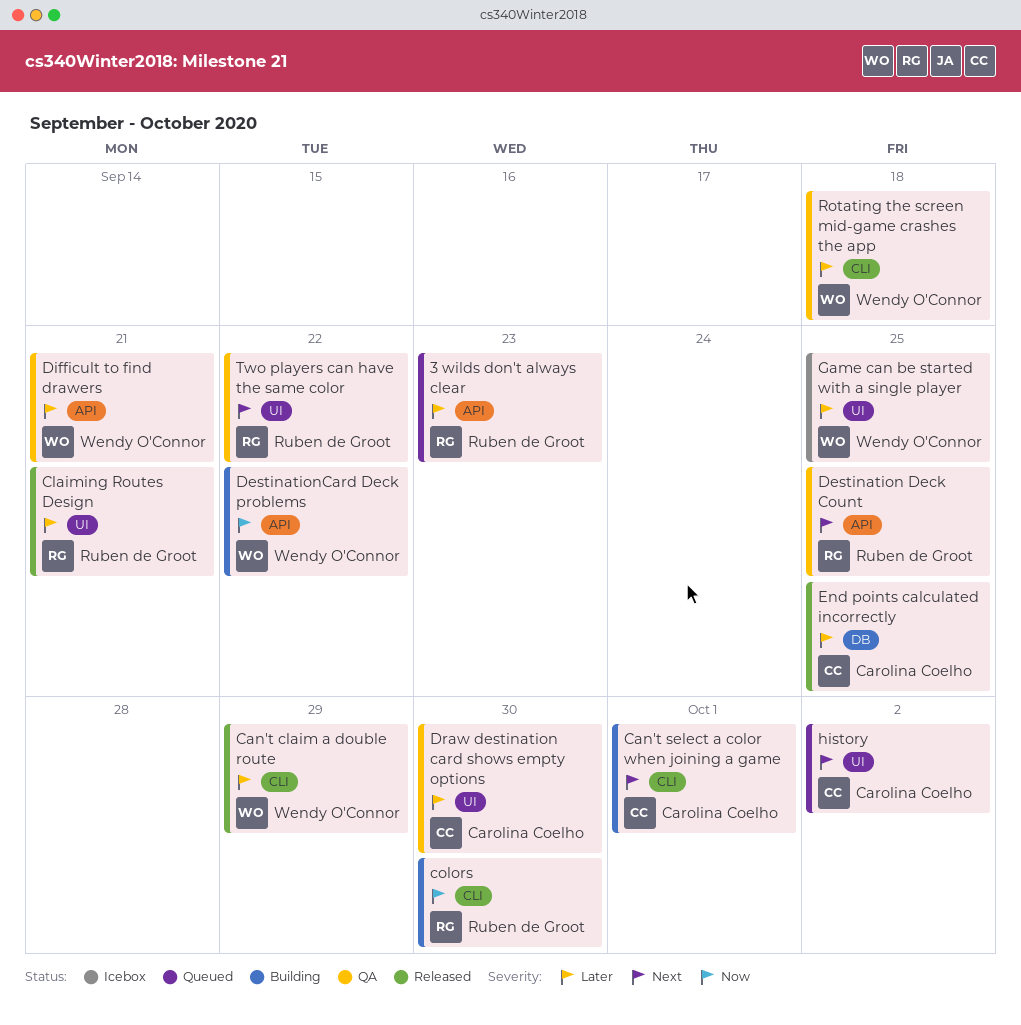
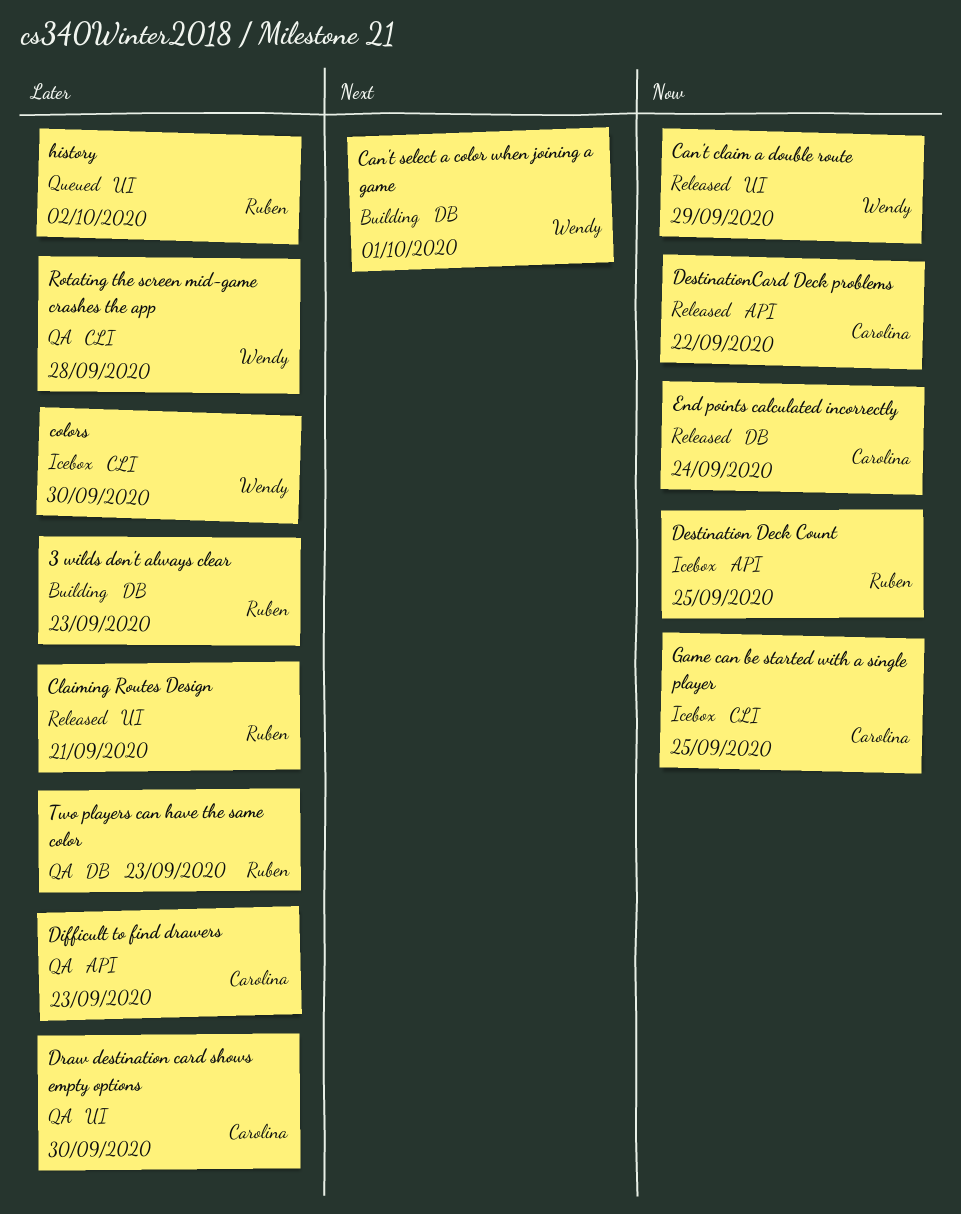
3 wilds don't always clear, status: Queued -> Building
3 wilds don't always clear, label: API -> DB
Can't claim a double route, priority: Later -> Now
Can't claim a double route, label: CLI -> UI
Can't select a color when joining a game, owner: Carolina Coelho -> Wendy O'Connor
Can't select a color when joining a game, label: CLI -> DB
colors, status: Building -> Icebox
colors, owner: Ruben de Groot -> Wendy O'Connor
colors, priority: Now -> Later
Destination Deck Count, status: QA -> Icebox
Destination Deck Count, priority: Next -> Now
DestinationCard Deck problems, status: Building -> Released
DestinationCard Deck problems, owner: Wendy O'Connor -> Carolina Coelho
Difficult to find drawers, owner: Wendy O'Connor -> Carolina Coelho
Difficult to find drawers, due: Sep 21 -> Sep 23
End points calculated incorrectly, priority: Later -> Now
End points calculated incorrectly, due: Sep 25 -> Sep 24
Game can be started with a single player, owner: Wendy O'Connor -> Carolina Coelho
Game can be started with a single player, priority: Later -> Now
Game can be started with a single player, label: UI -> CLI
history, owner: Carolina Coelho -> Ruben de Groot
history, priority: Next -> Later
Rotating the screen mid-game crashes the app, due: Sep 18 -> Sep 28
Two players can have the same color, priority: Next -> Later
Two players can have the same color, label: UI -> DB
Two players can have the same color, due: Sep 22 -> Sep 23

